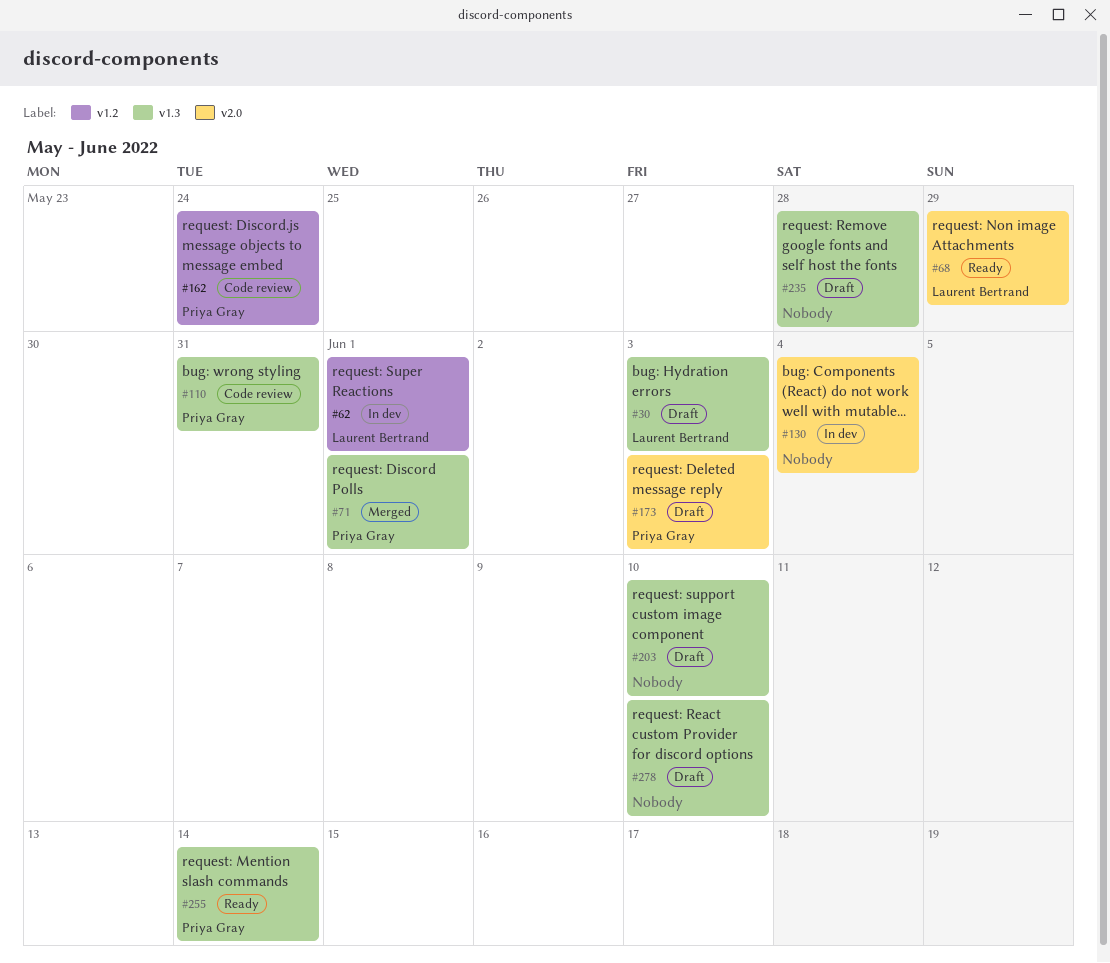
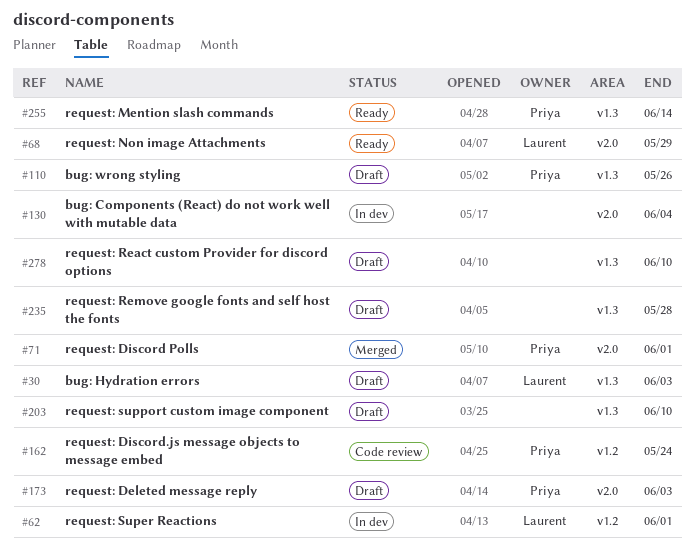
#71, label: v1.3 -> v2.0
#110, status: Code review -> Draft
#110, due: May 31 -> May 26

